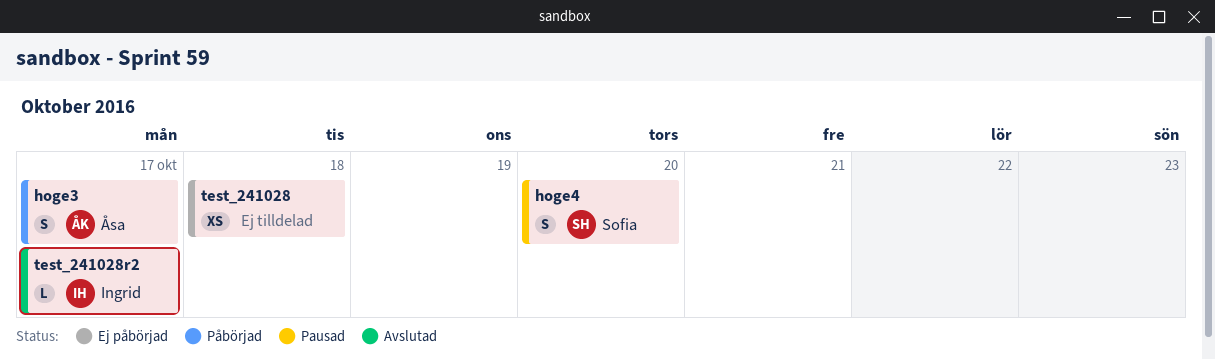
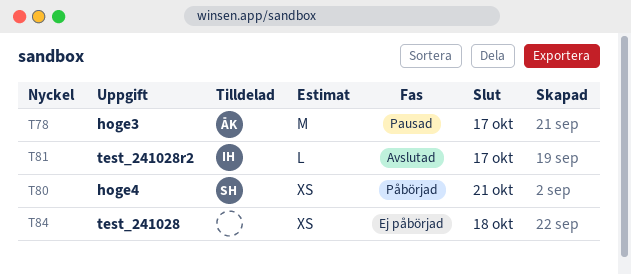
hoge3, status: Påbörjad -> Pausad
hoge3, estimate: S -> M
hoge4, status: Pausad -> Påbörjad
hoge4, estimate: S -> XS
hoge4, due: Oct 20 -> Oct 21

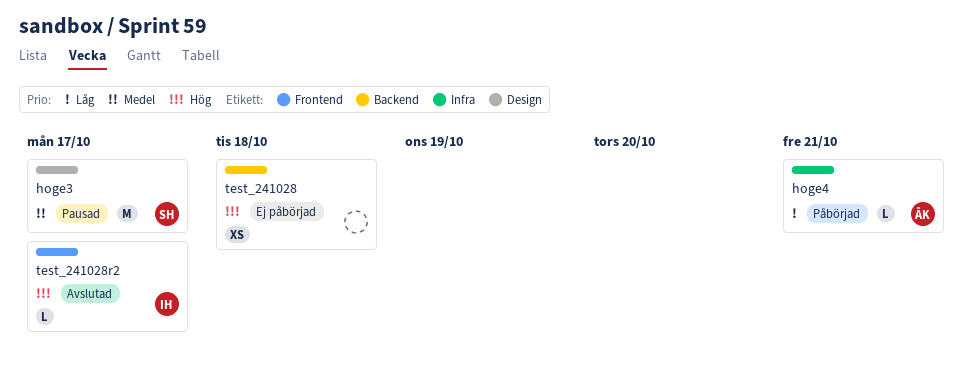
hoge3, owner: ÅK -> SH
hoge4, owner: SH -> ÅK
hoge4, estimate: XS -> L

